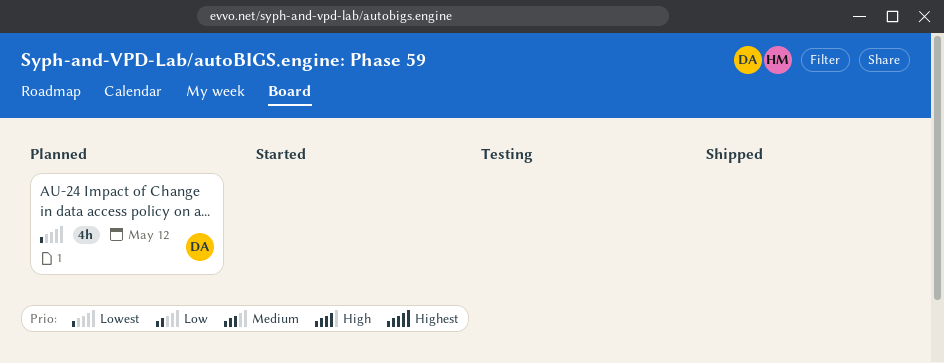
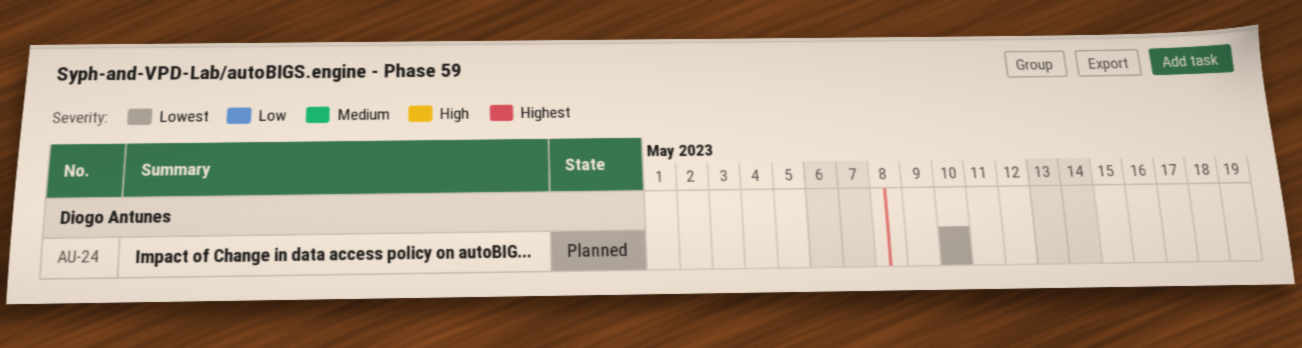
AU-24, due: May 12 -> May 10

